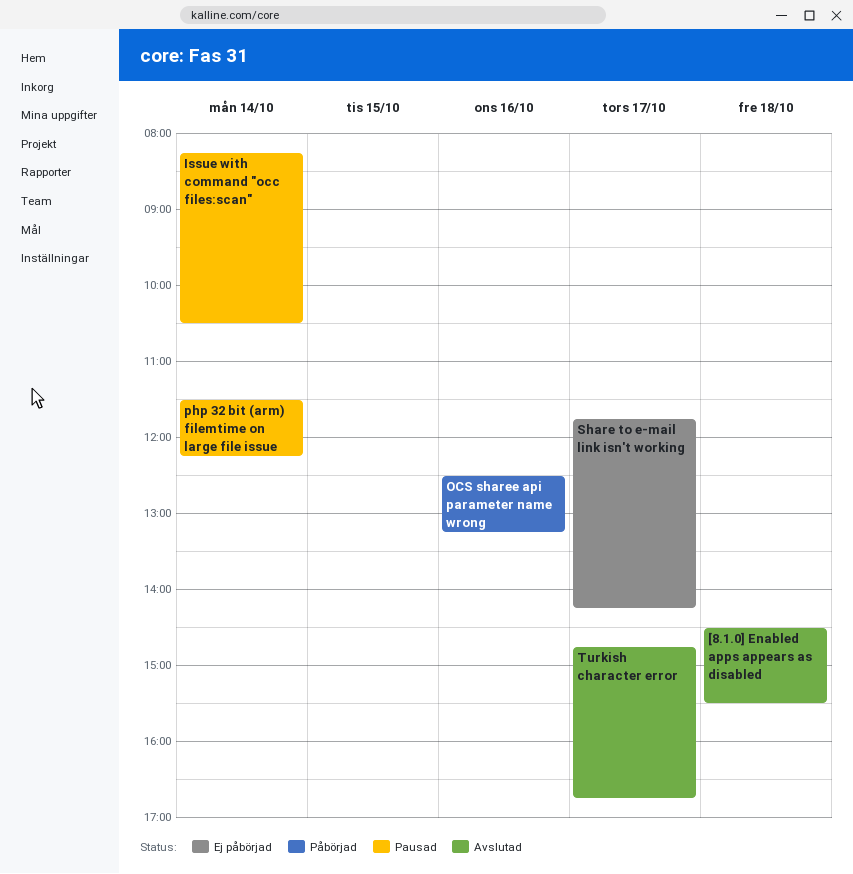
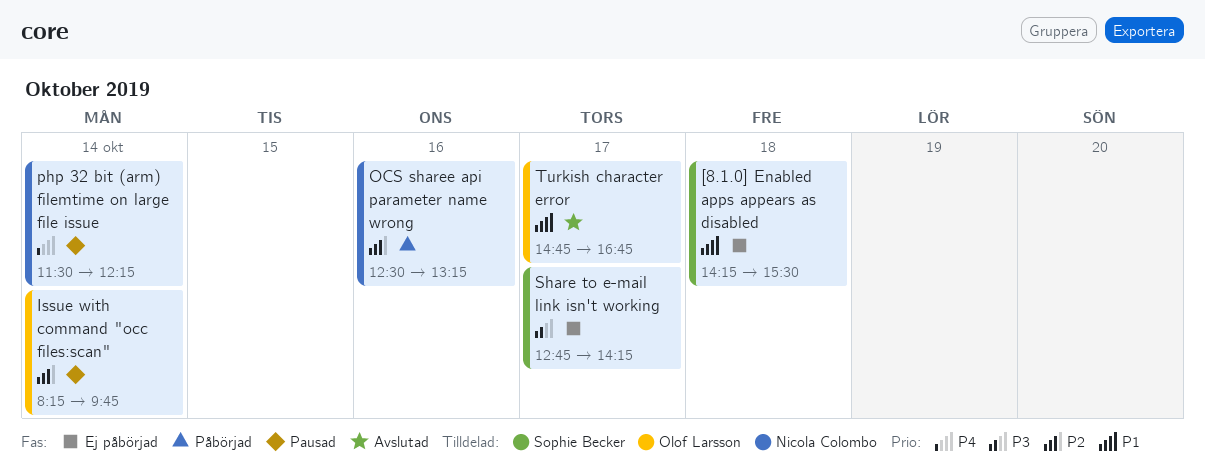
[8.1.0] Enabled apps appears as disabled, status: Avslutad -> Ej påbörjad
[8.1.0] Enabled apps appears as disabled, begins: 14:30 -> 14:15
Issue with command "occ files:scan", ends: 10:30 -> 09:45
Share to e-mail link isn't working, begins: 11:45 -> 12:45

